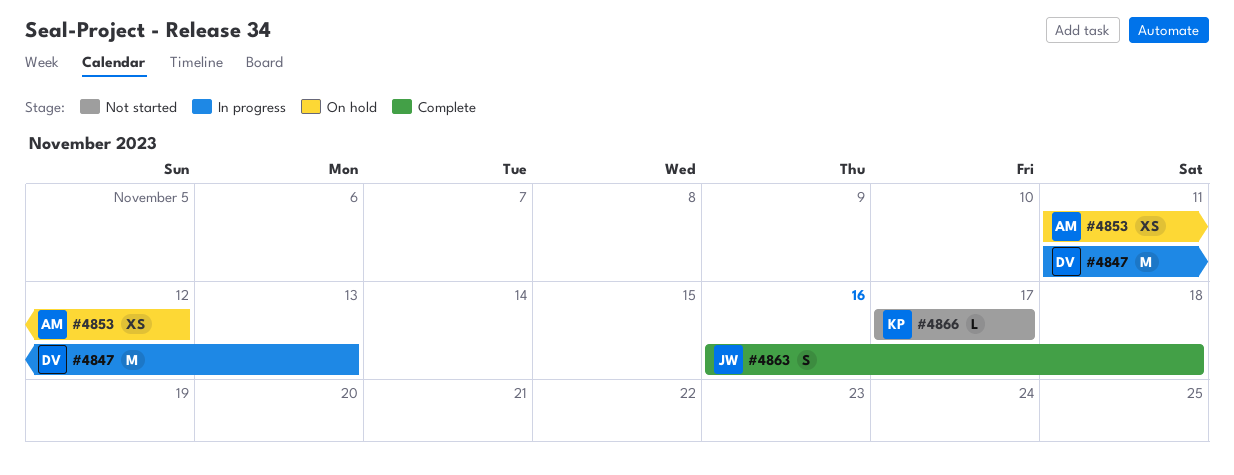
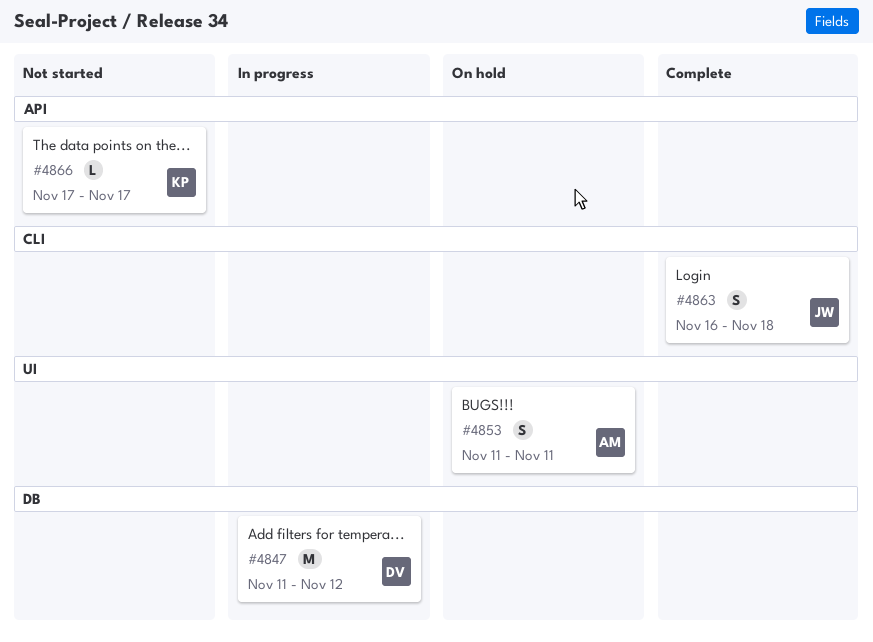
#4847, due: Nov 13 -> Nov 12
#4853, estimate: XS -> S
#4853, due: Nov 12 -> Nov 11

